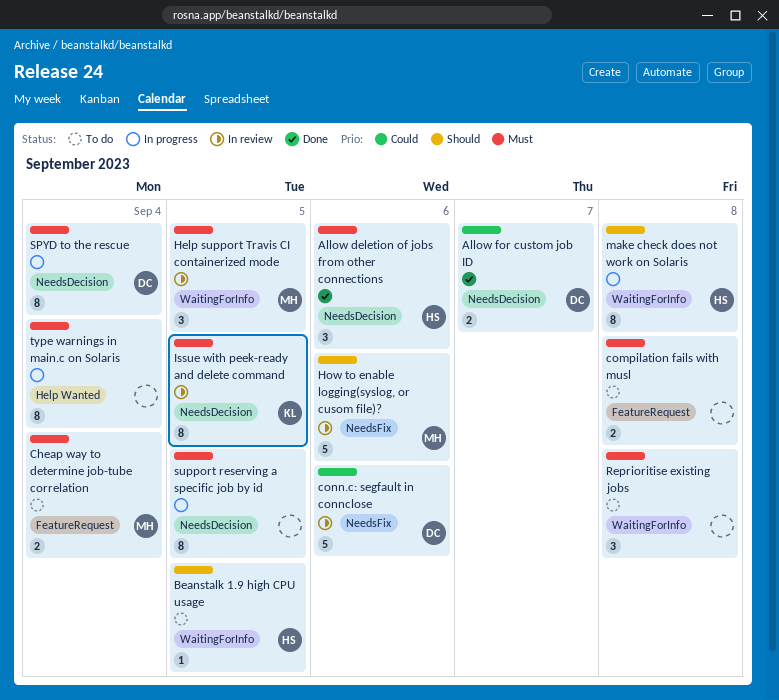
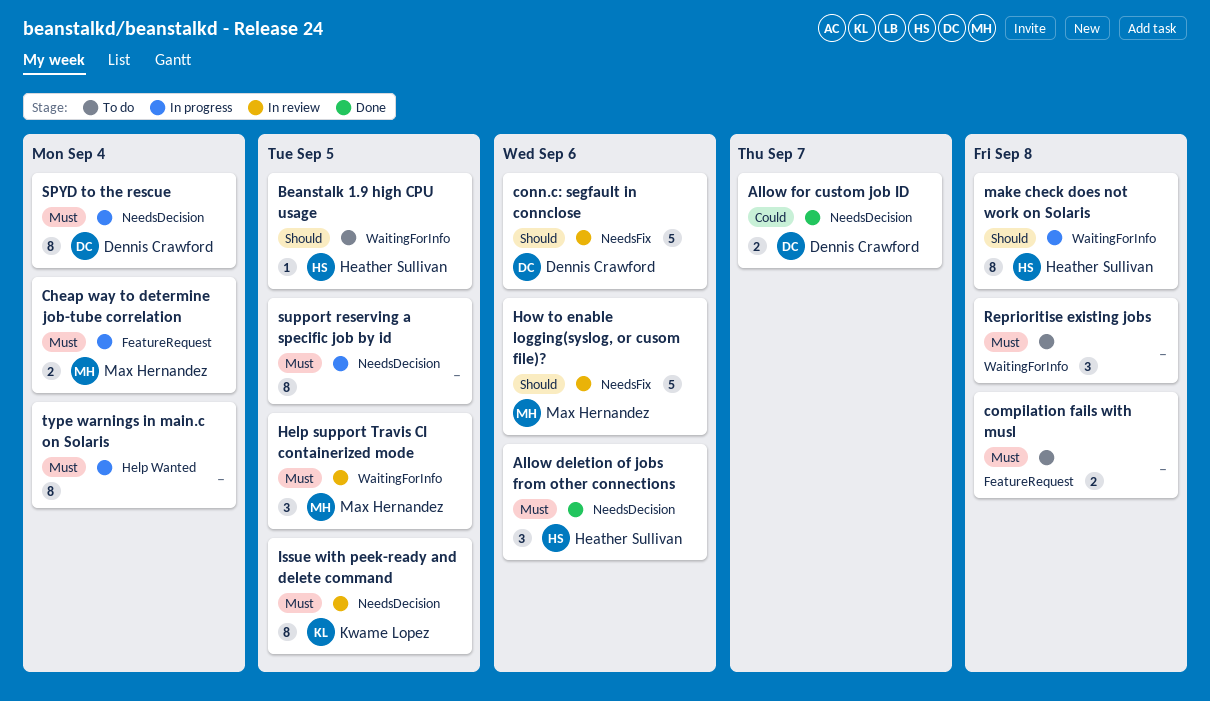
Cheap way to determine job-tube correlation, status: To do -> In progress
conn.c: segfault in connclose, priority: Could -> Should

